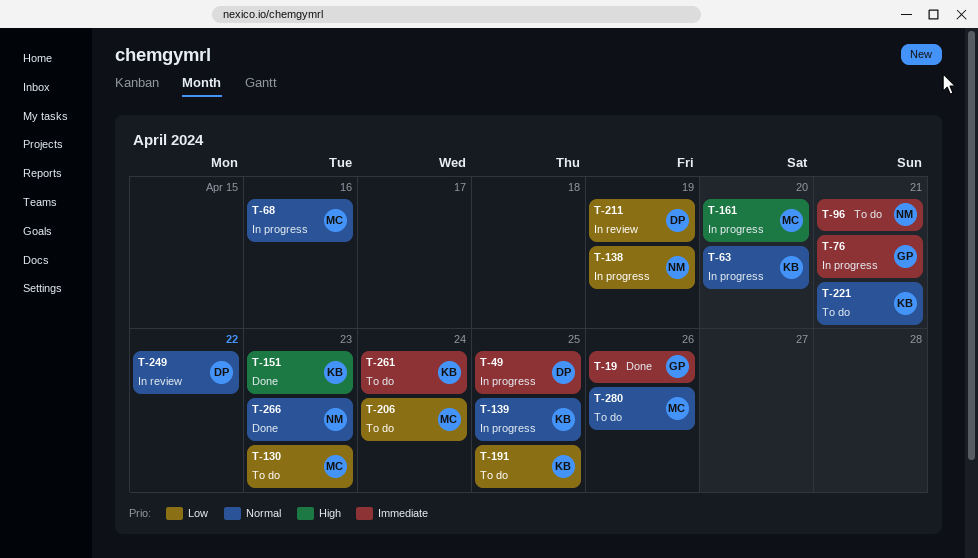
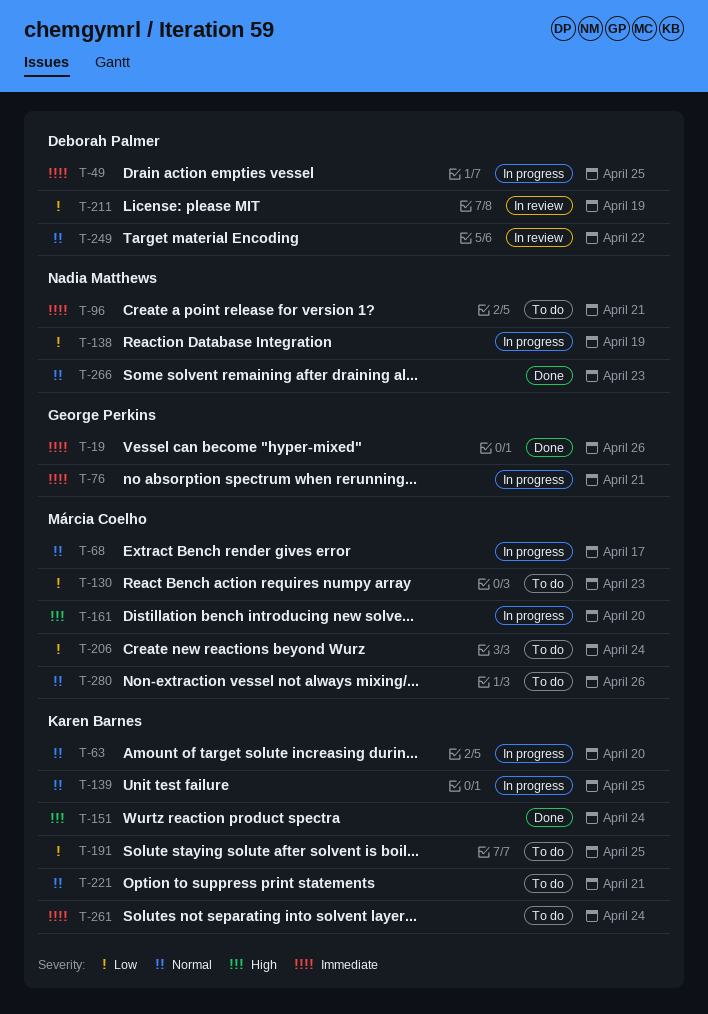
T-68, due: Apr 16 -> Apr 17
T-151, due: Apr 23 -> Apr 24

